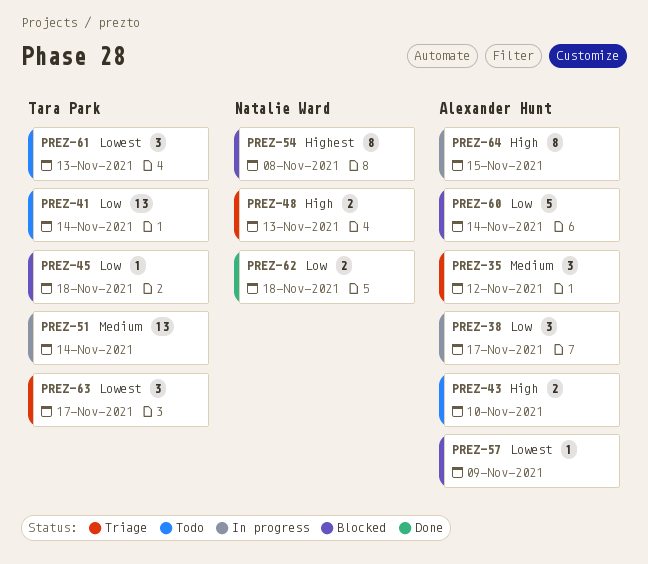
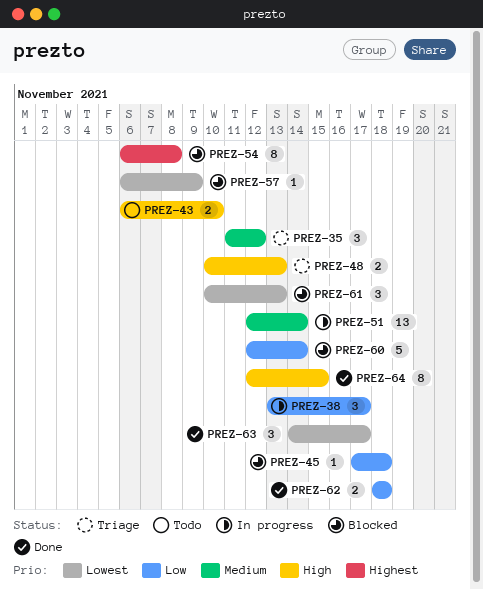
PREZ-41: present -> none
PREZ-61, status: Todo -> Blocked
PREZ-63, status: Triage -> Done
PREZ-64, status: In progress -> Done

